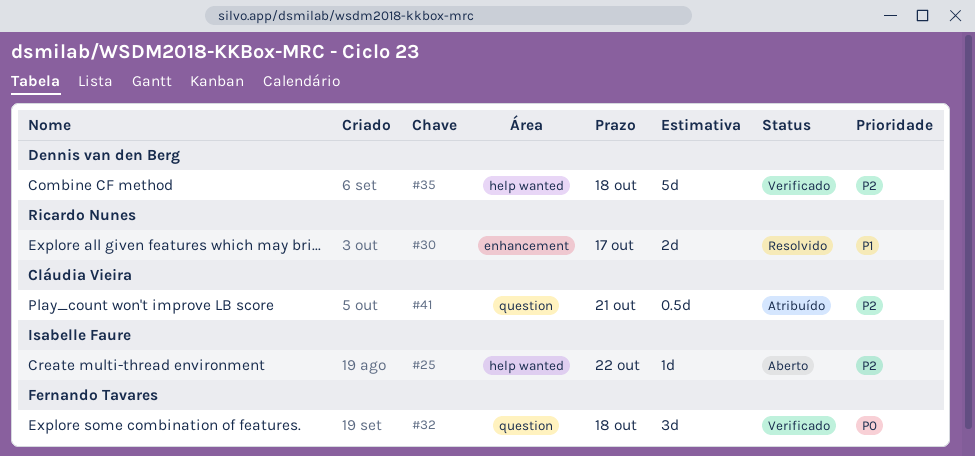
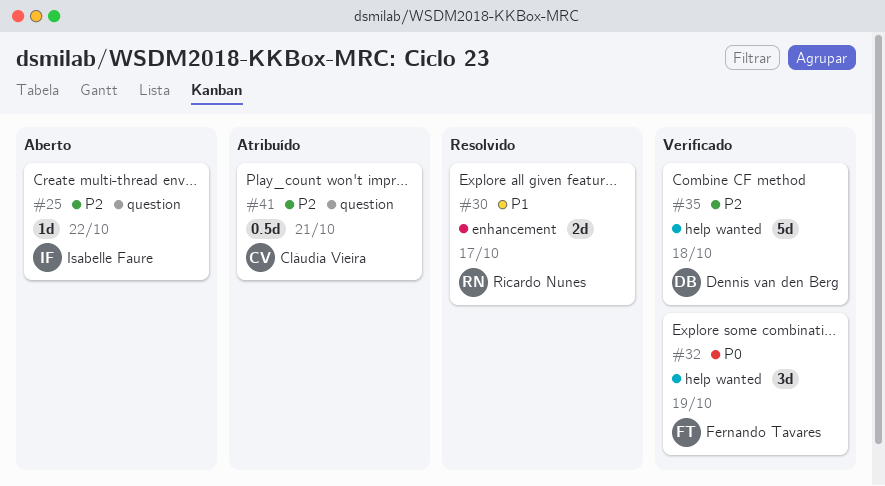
#25, label: help wanted -> question
#32, label: question -> help wanted
#32, due: Oct 18 -> Oct 19

